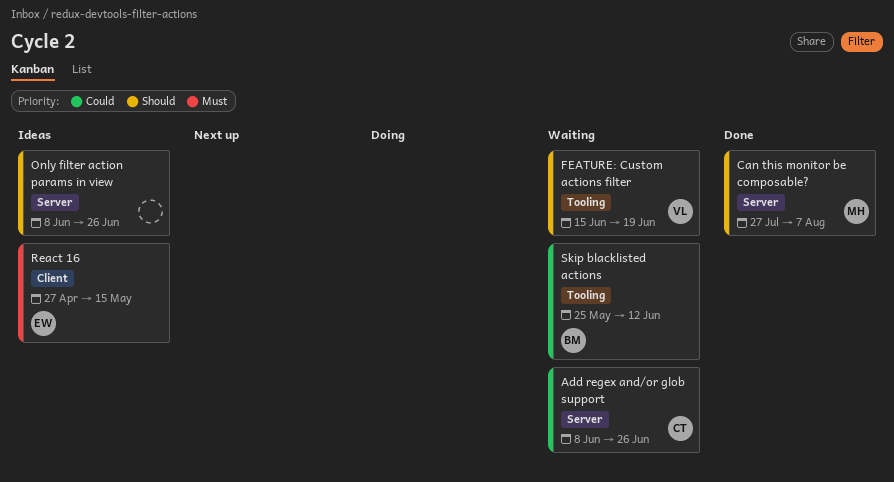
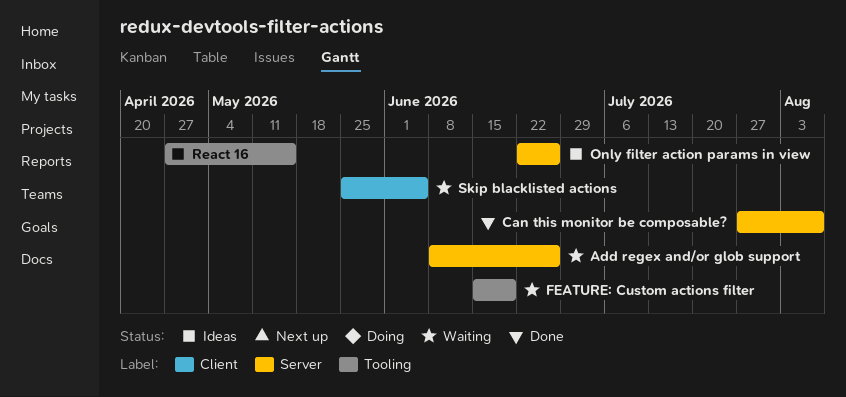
Only filter action params in view, start: Jun 8 -> Jun 22
React 16, label: Client -> Tooling
Skip blacklisted actions, label: Tooling -> Client
Skip blacklisted actions, due: Jun 12 -> Jun 5

